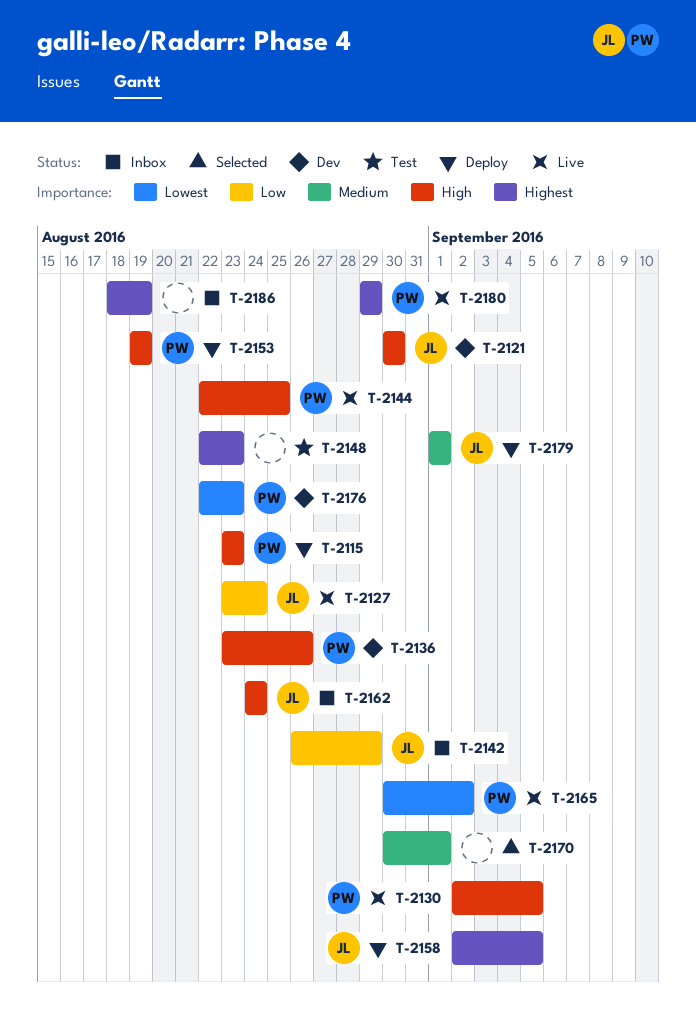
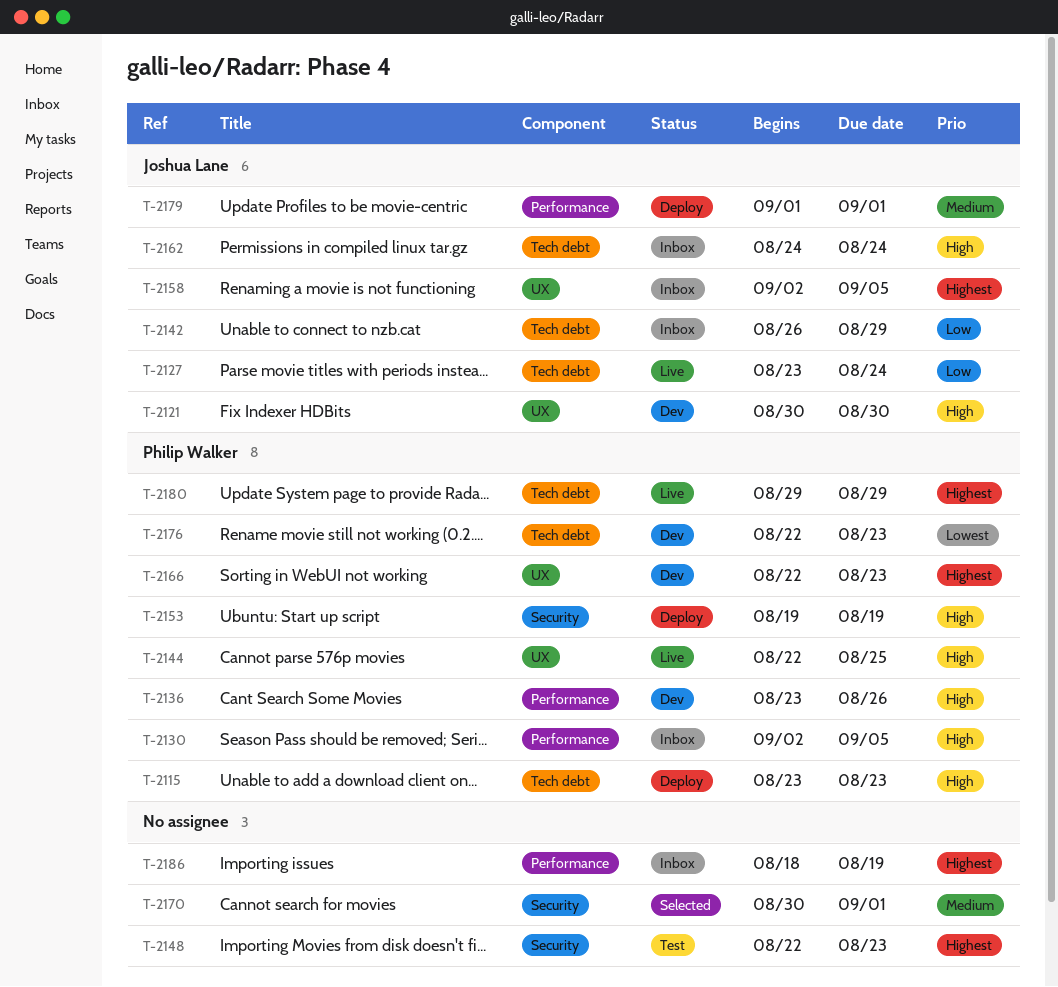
T-2130, status: Live -> Inbox
T-2158, status: Deploy -> Inbox
T-2165: present -> none
T-2166: none -> present

